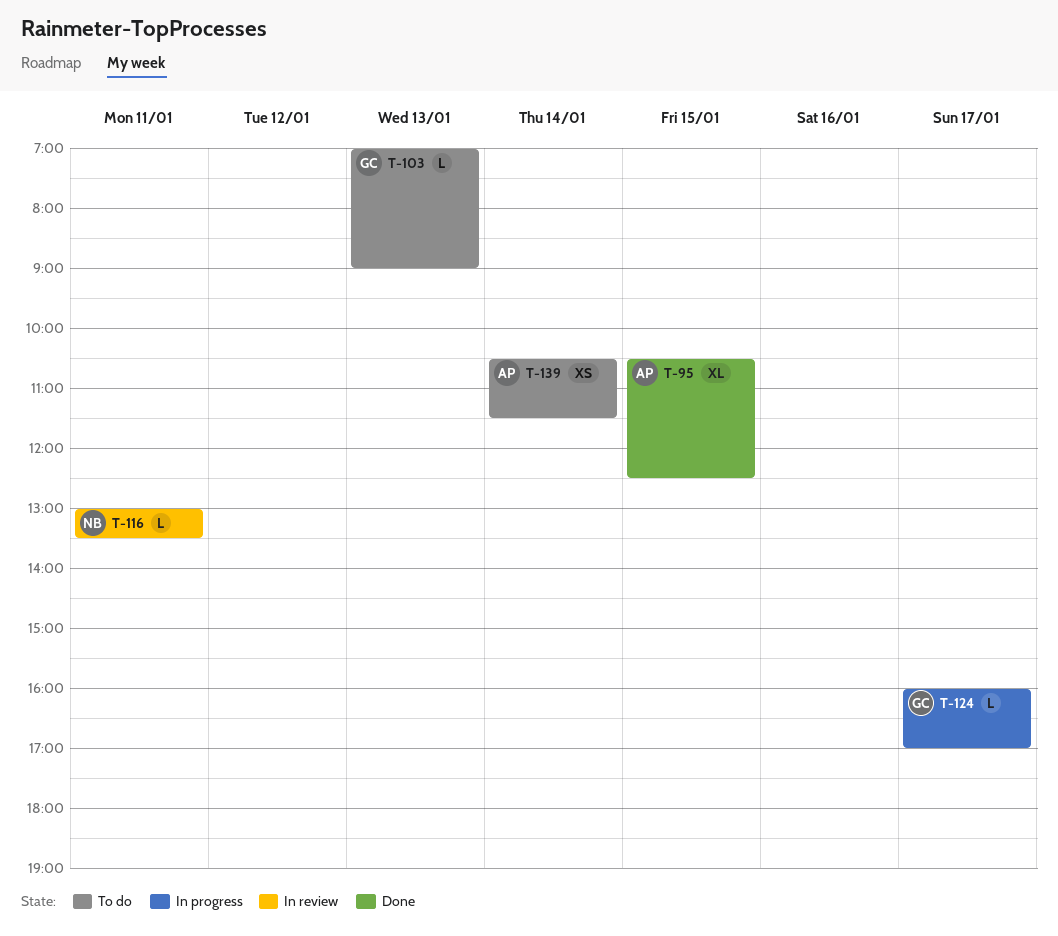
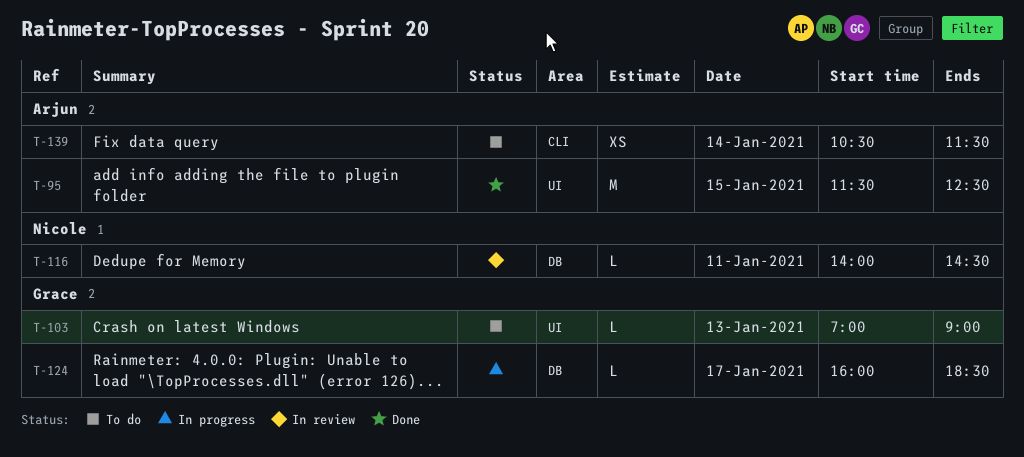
T-95, estimate: XL -> M
T-95, begins: 10:30 -> 11:30
T-116, begins: 13:00 -> 14:00
T-116, ends: 13:30 -> 14:30
T-124, ends: 17:00 -> 18:30

